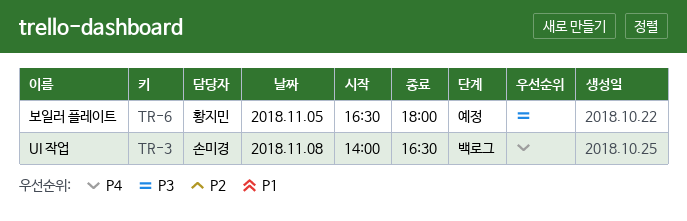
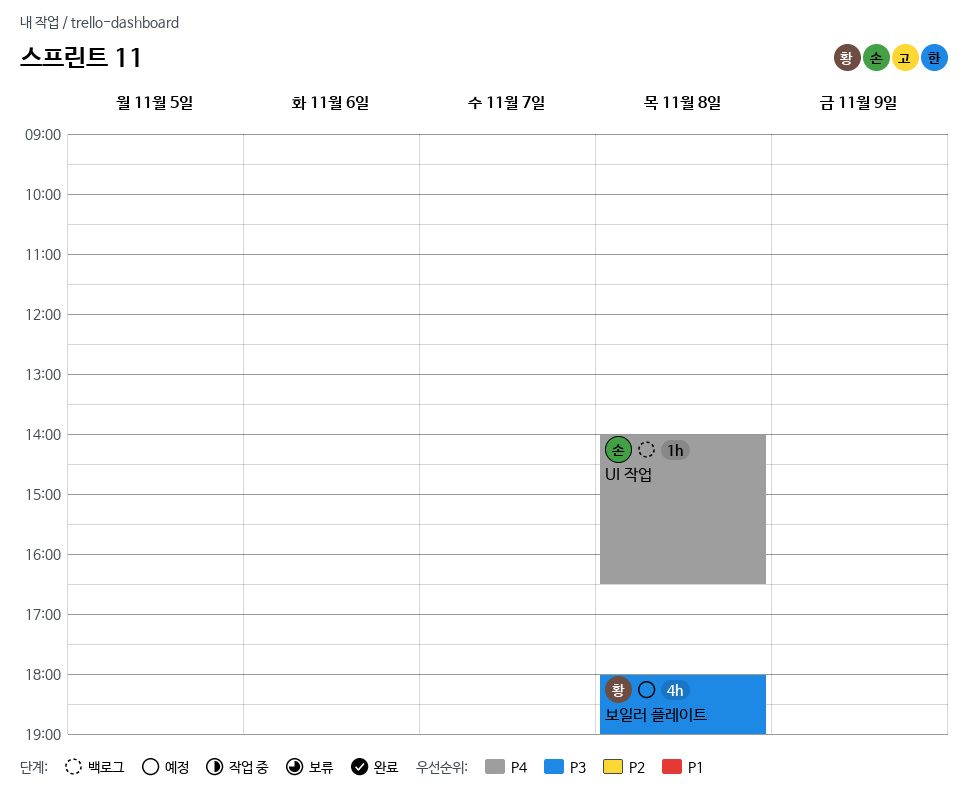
보일러 플레이트, day: Nov 5 -> Nov 8
보일러 플레이트, begins: 16:30 -> 18:00
보일러 플레이트, ends: 18:00 -> 19:00

